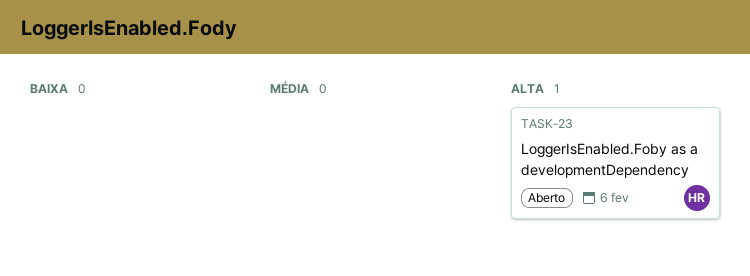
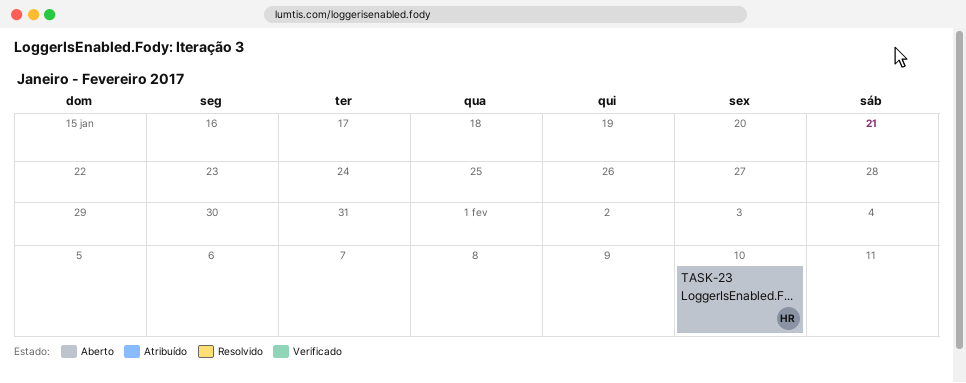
TASK-23, due: Feb 6 -> Feb 10

